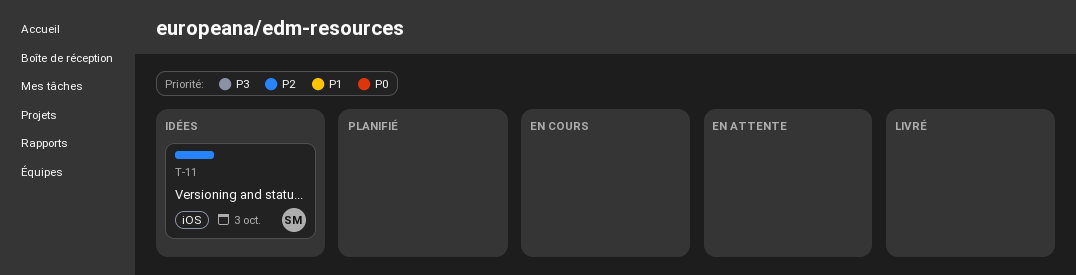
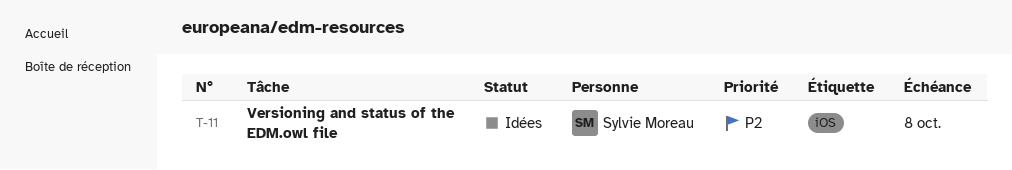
T-11, due: Oct 3 -> Oct 8

